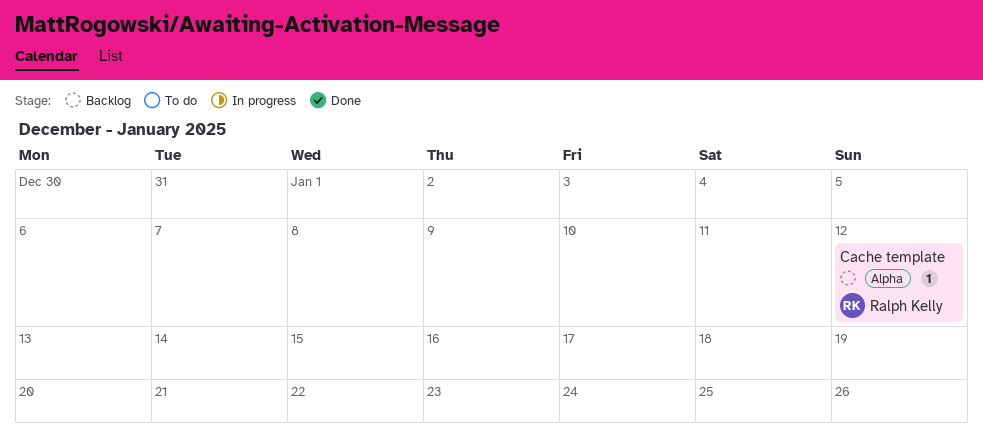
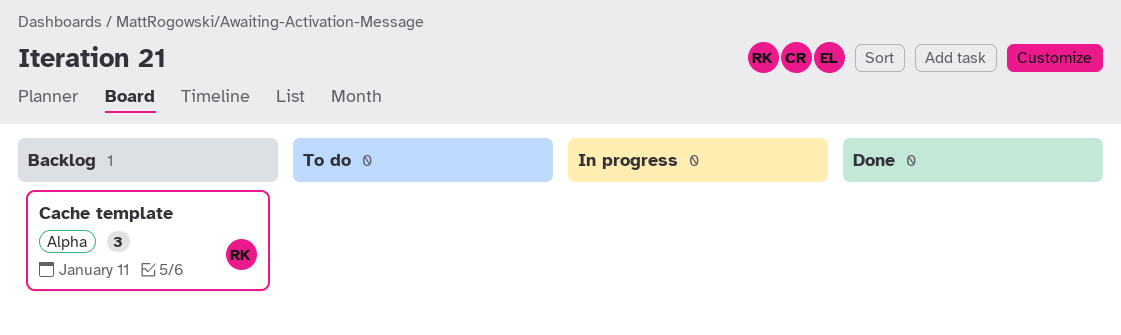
Cache template, estimate: 1 -> 3
Cache template, due: Jan 12 -> Jan 11

